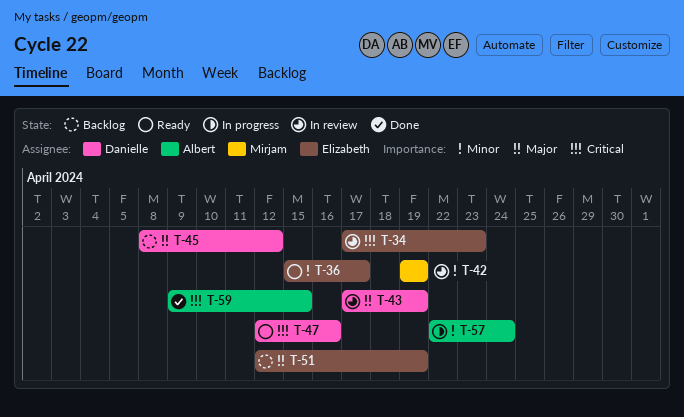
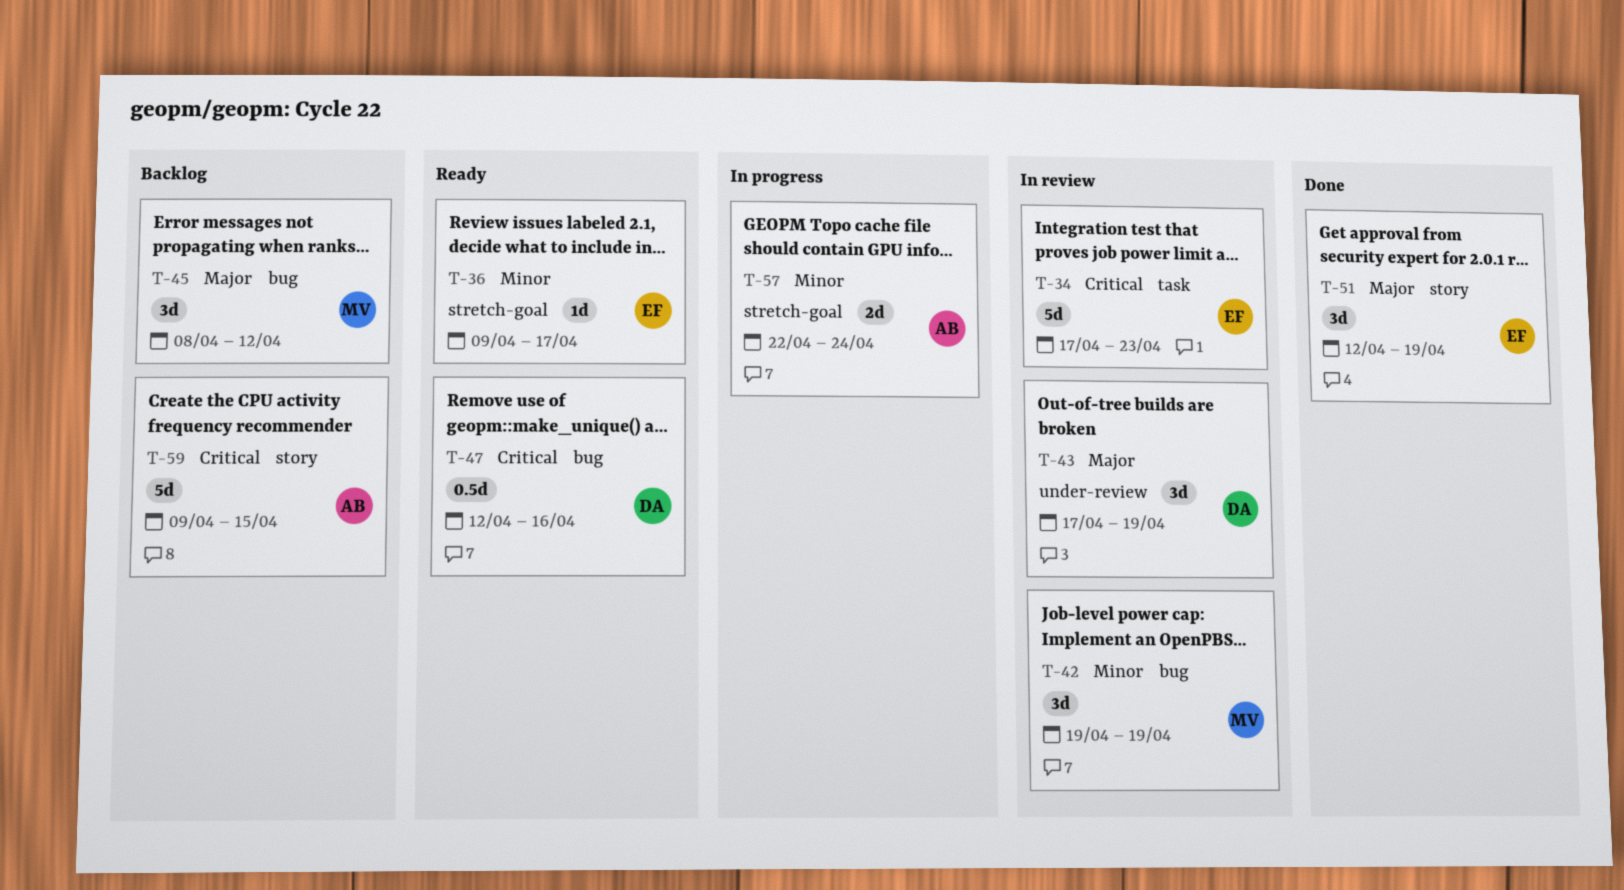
T-36, start: Apr 15 -> Apr 9
T-45, owner: Danielle -> Mirjam
T-51, status: Backlog -> Done
T-59, status: Done -> Backlog

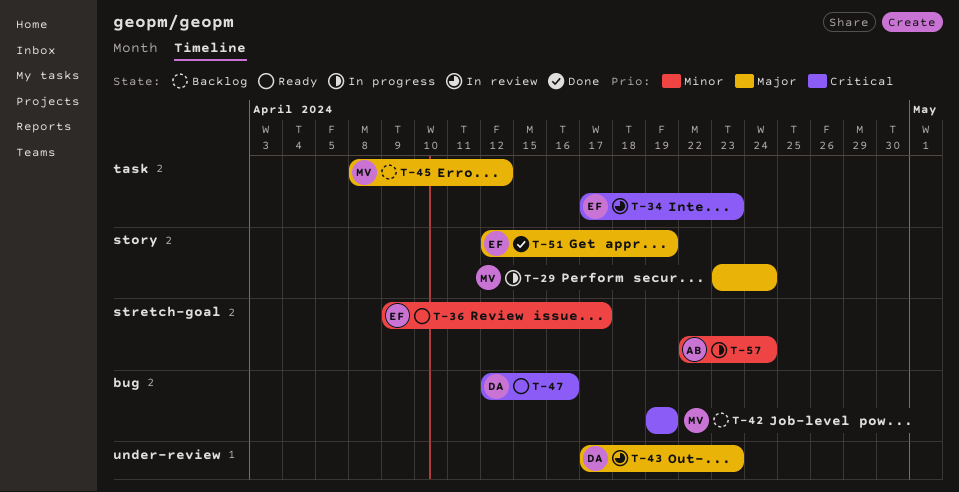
T-29: none -> present
T-42, status: In review -> Backlog
T-42, priority: Minor -> Critical
T-43, due: Apr 19 -> Apr 23
T-45, label: bug -> task
T-59: present -> none

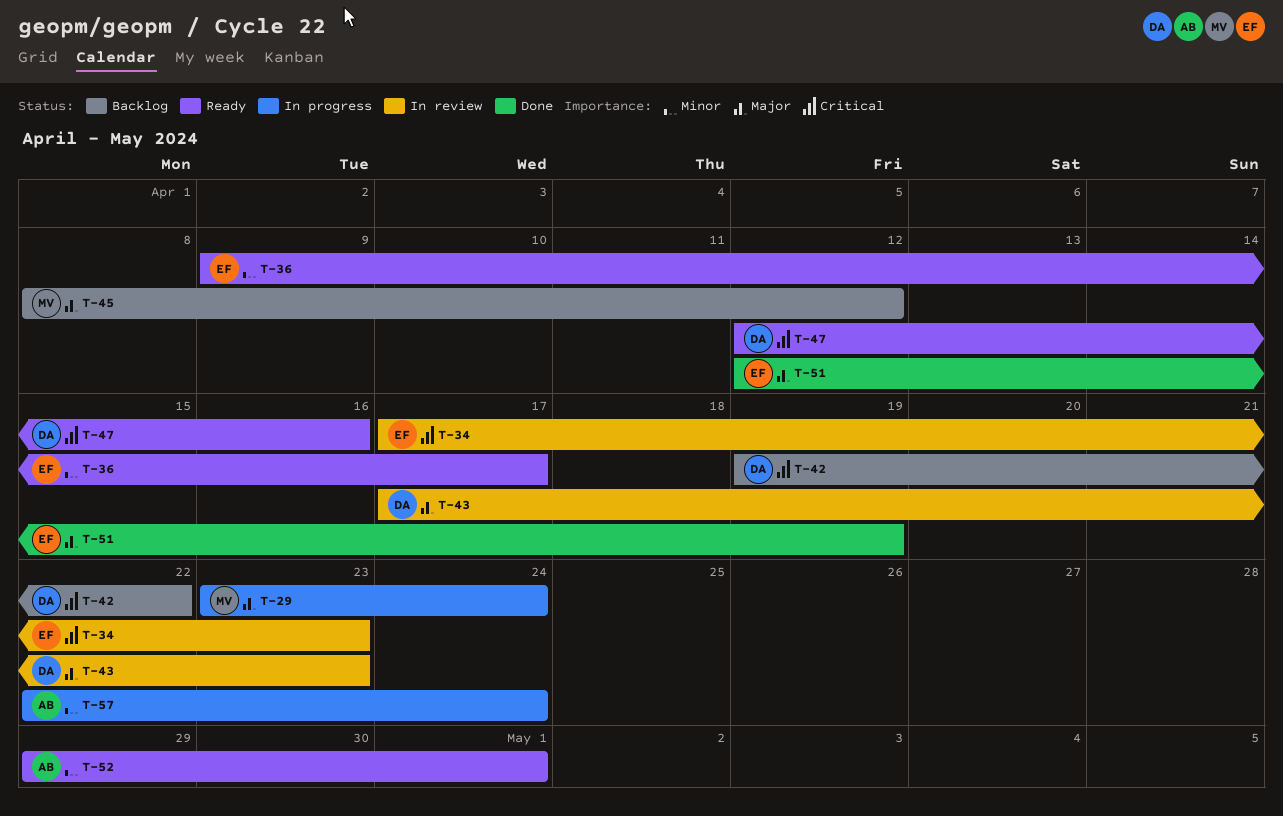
T-42, owner: MV -> DA
T-42, due: Apr 19 -> Apr 22
T-52: none -> present

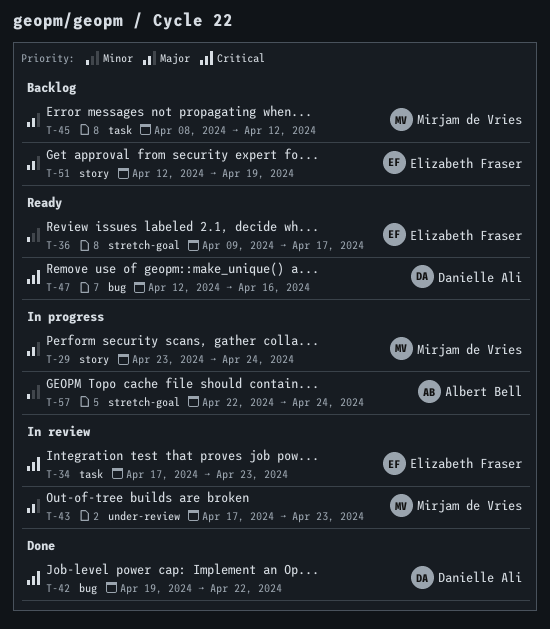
T-42, status: Backlog -> Done
T-43, owner: Danielle Ali -> Mirjam de Vries
T-51, status: Done -> Backlog
T-52: present -> none

